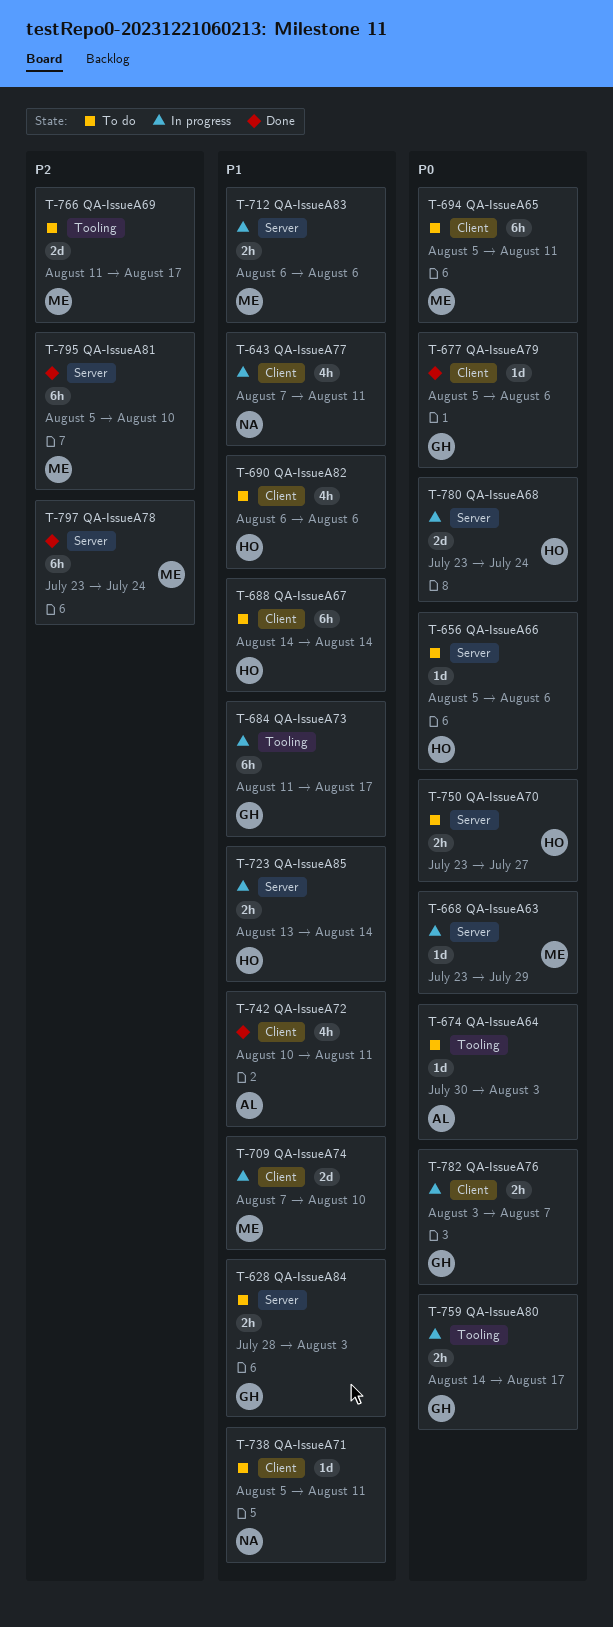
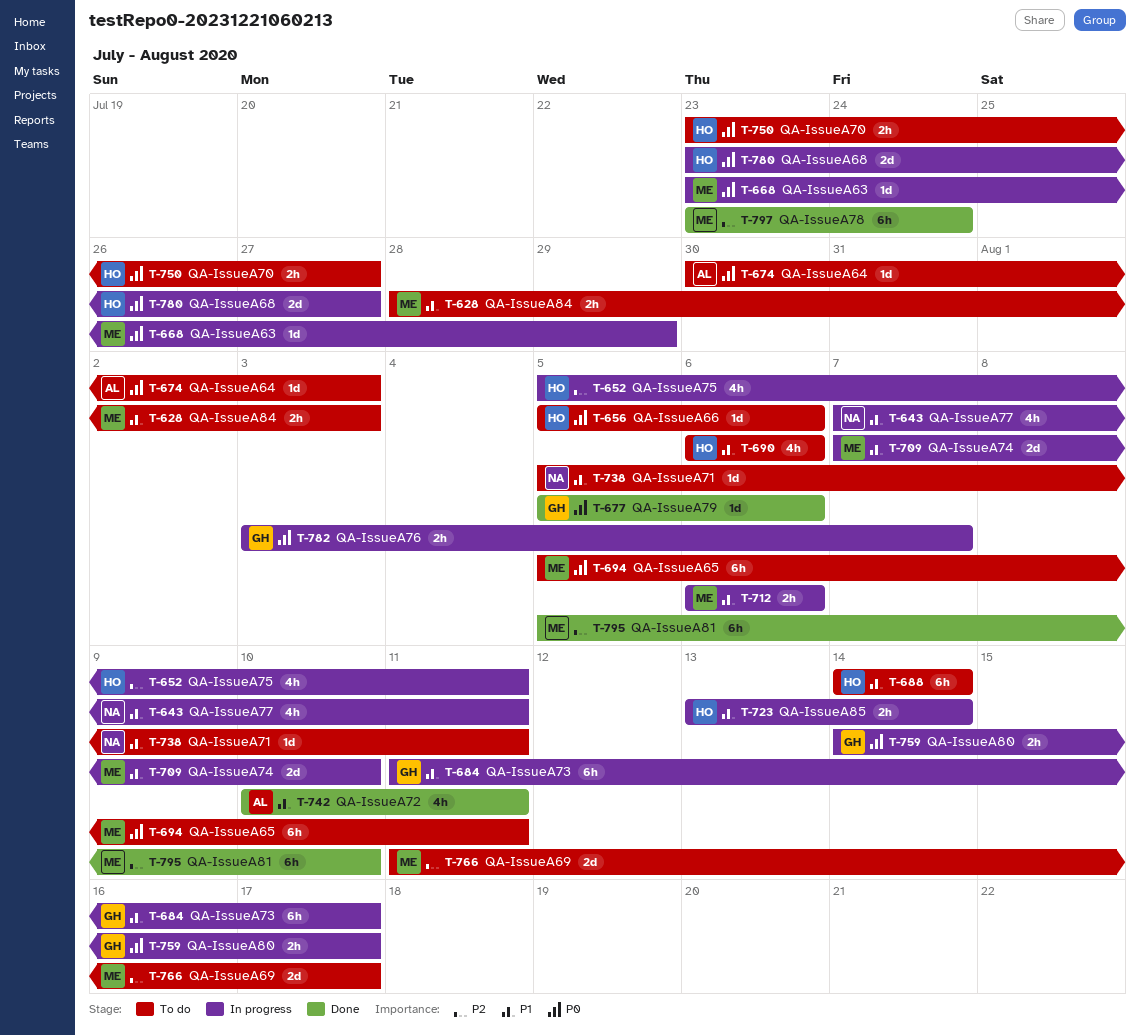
T-628, owner: GH -> ME
T-652: none -> present
T-780, due: Jul 24 -> Jul 27

